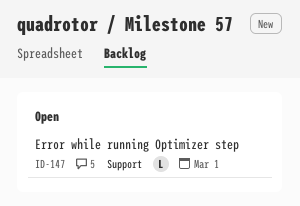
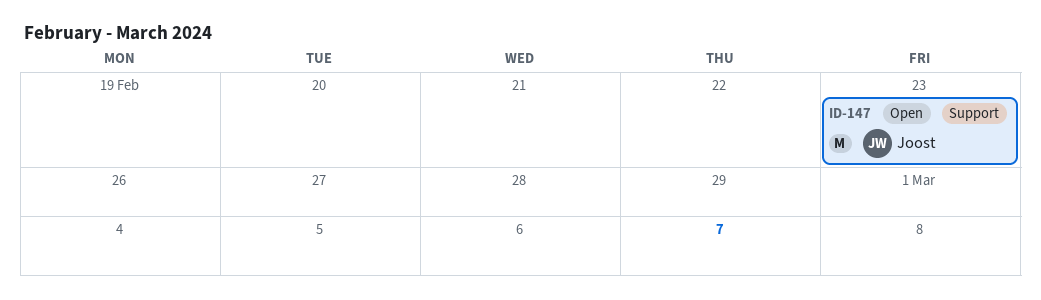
ID-147, estimate: L -> M
ID-147, due: Mar 1 -> Feb 23

